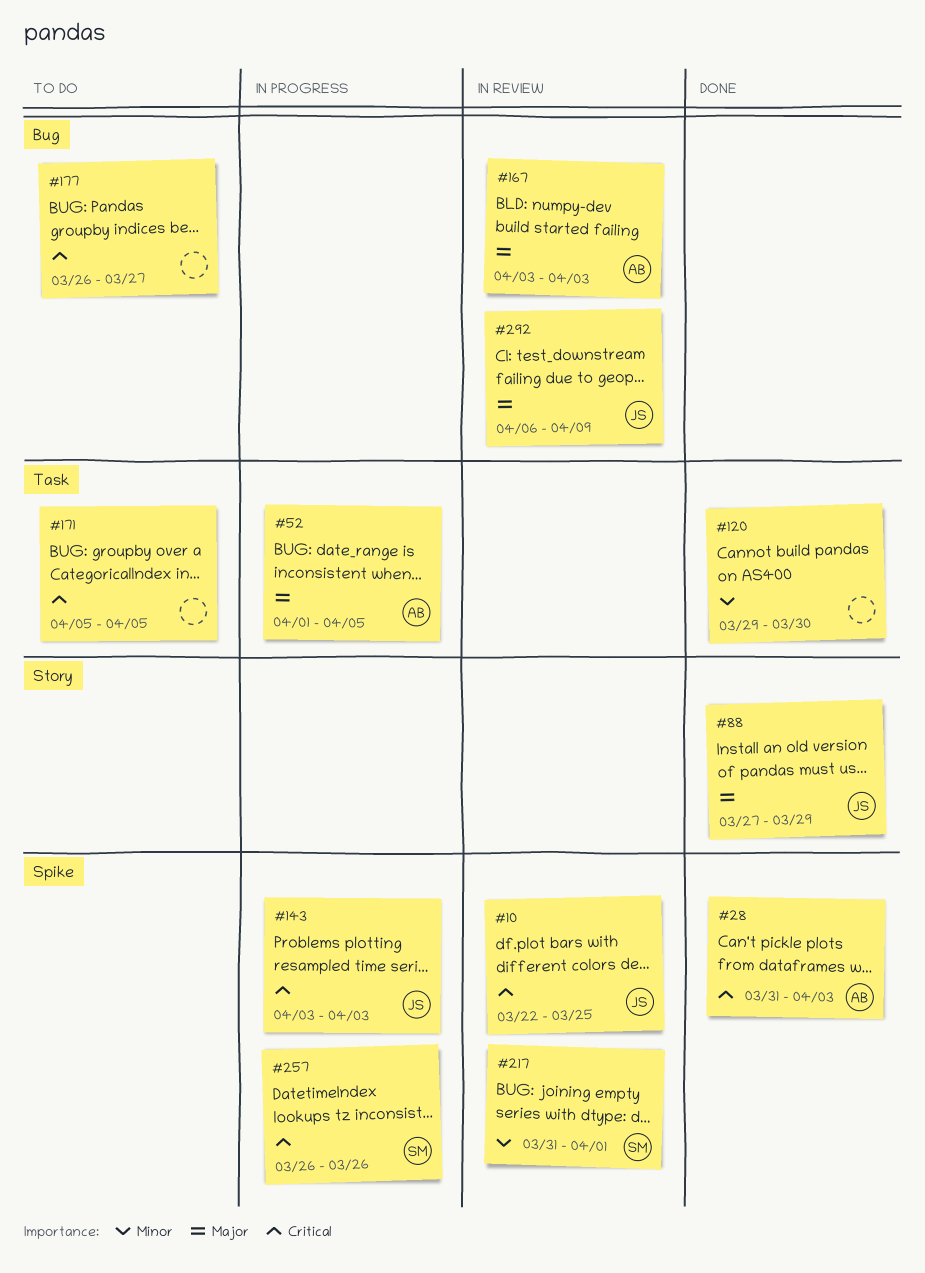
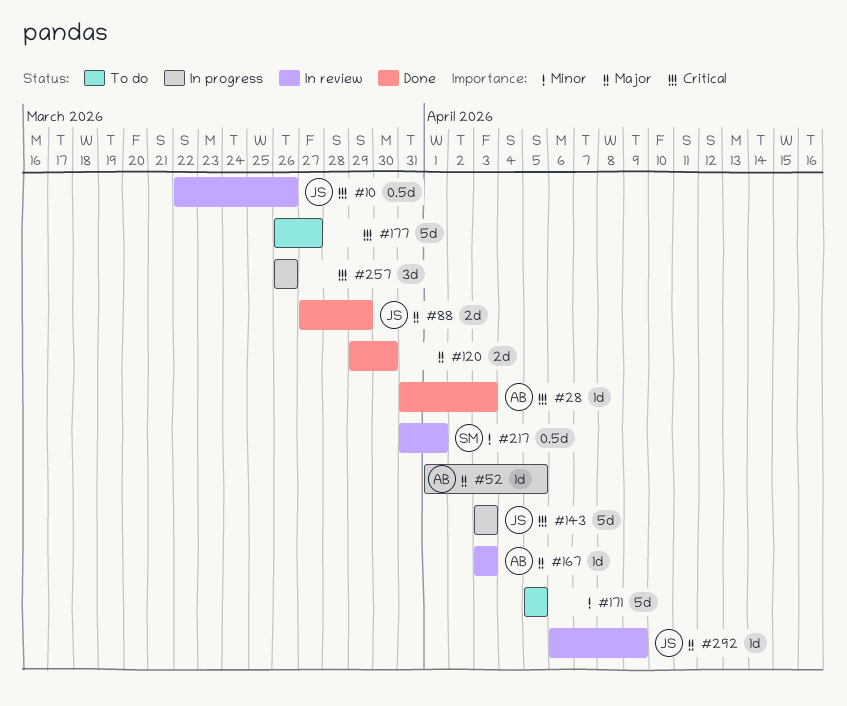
#10, due: Mar 25 -> Mar 26
#120, priority: Minor -> Major
#171, priority: Critical -> Minor
#257, owner: SM -> none

